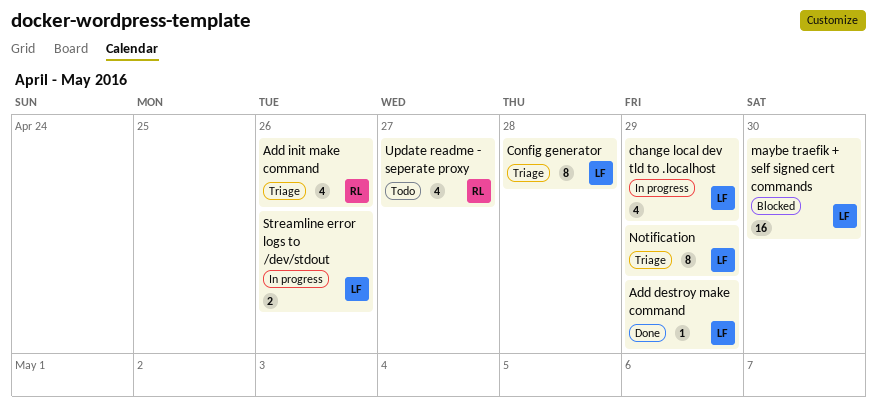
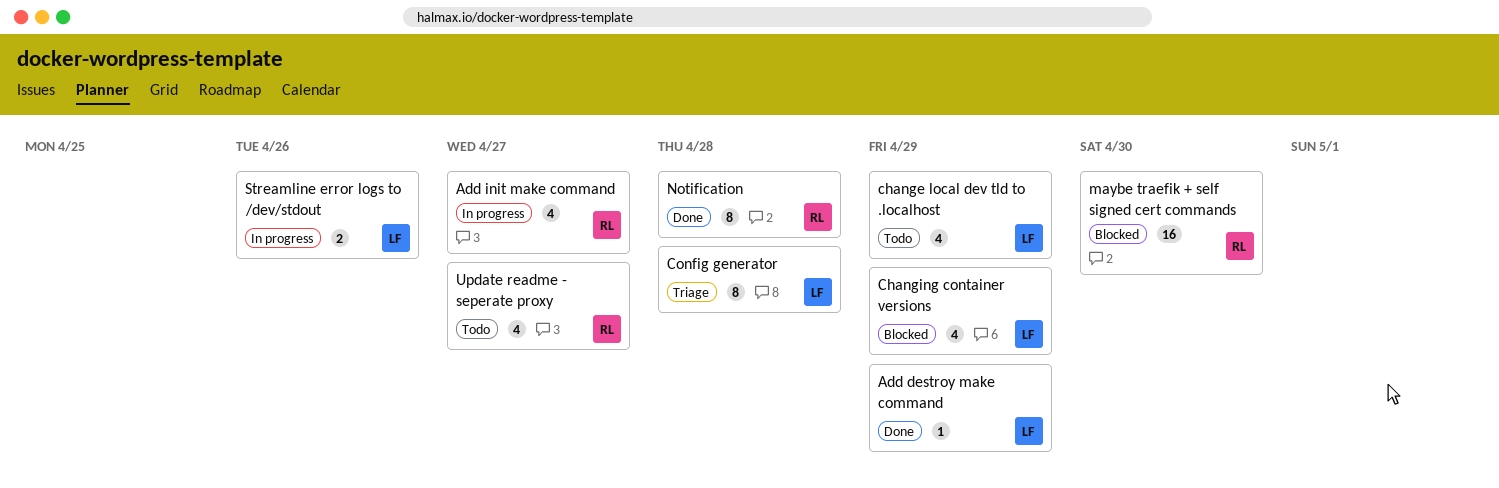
Add init make command, status: Triage -> In progress
Add init make command, due: Apr 26 -> Apr 27
change local dev tld to .localhost, status: In progress -> Todo
Changing container versions: none -> present
maybe traefik + self signed cert commands, owner: LF -> RL
Notification, status: Triage -> Done
Notification, owner: LF -> RL
Notification, due: Apr 29 -> Apr 28

